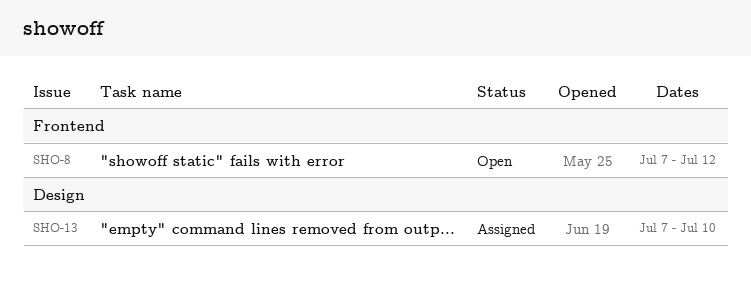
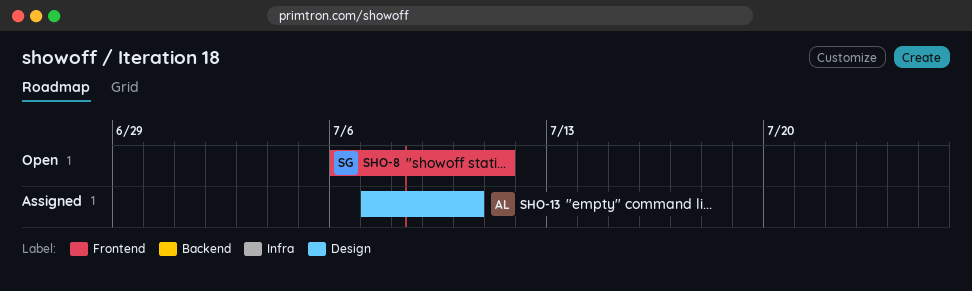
SHO-8, start: Jul 7 -> Jul 6
SHO-8, due: Jul 12 -> Jul 11

